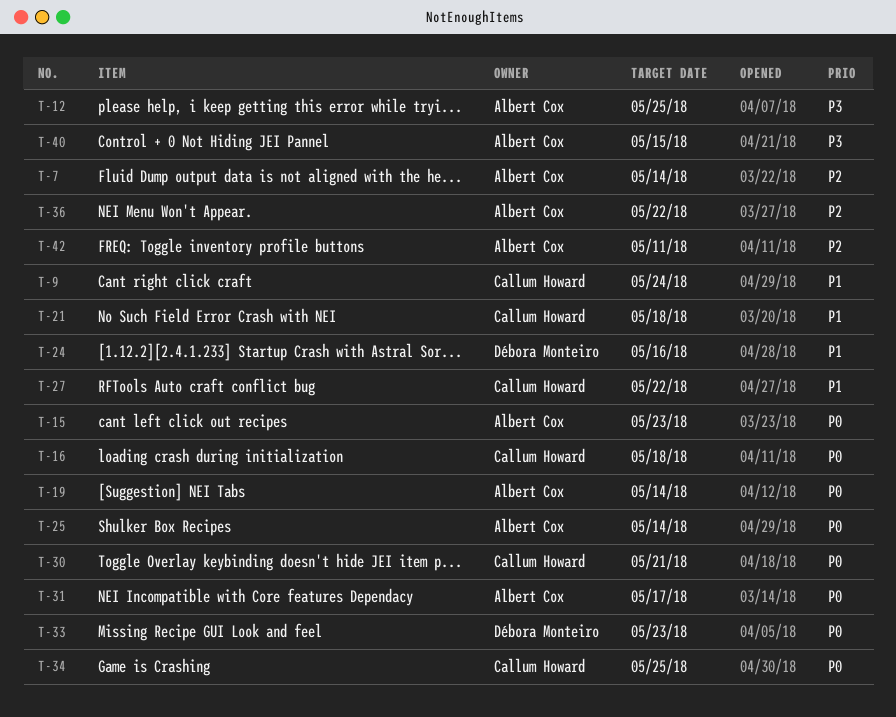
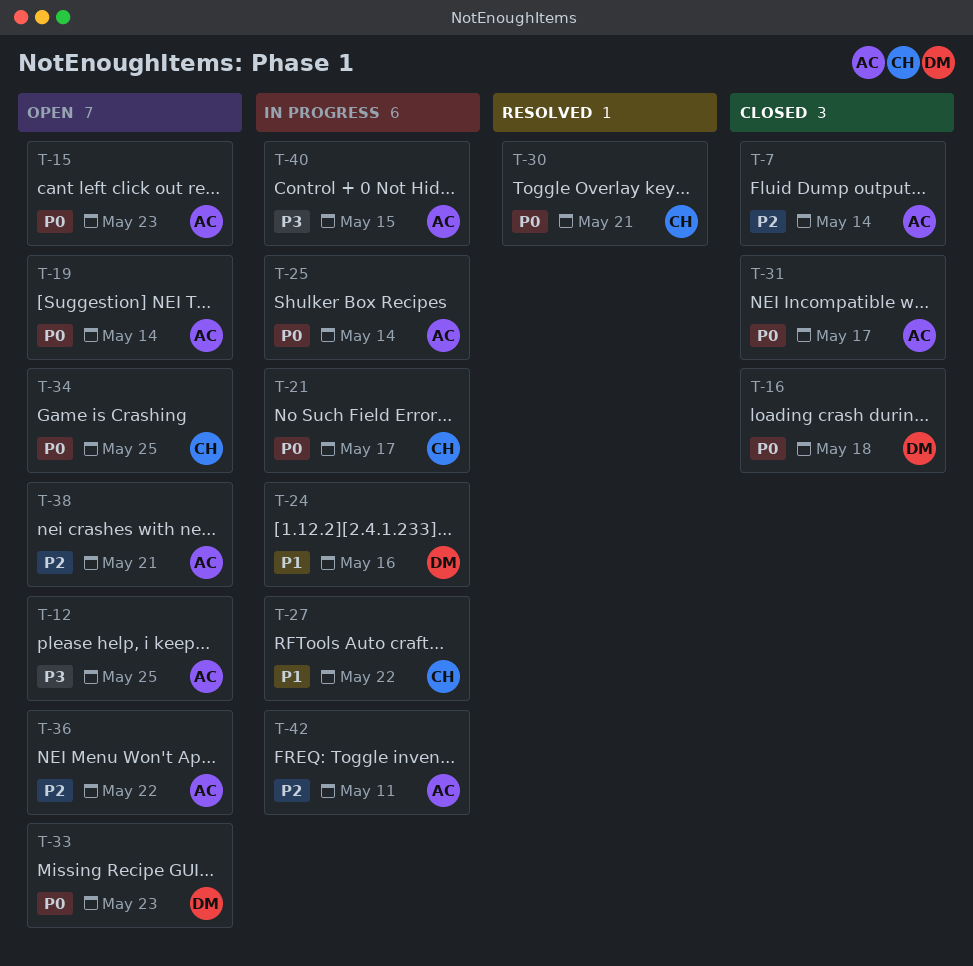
T-9: present -> none
T-16, owner: Callum Howard -> Débora Monteiro
T-21, priority: P1 -> P0
T-21, due: May 18 -> May 17
T-38: none -> present

